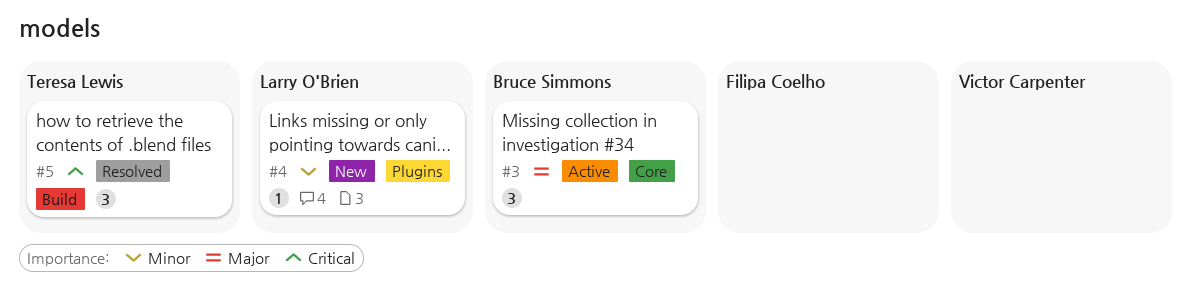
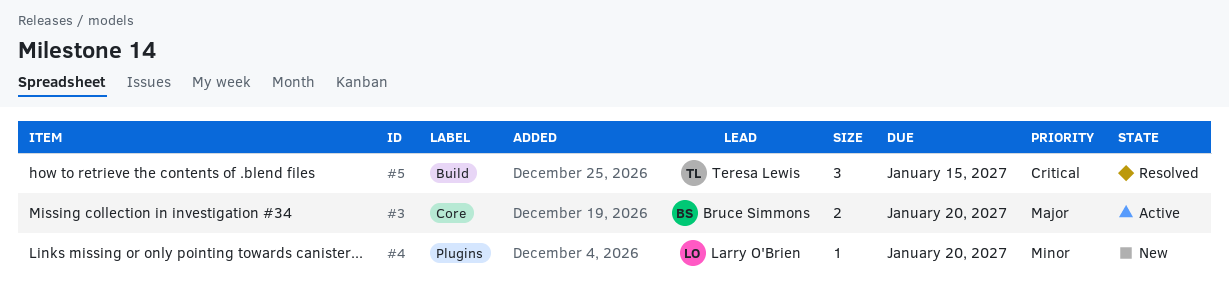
#3, estimate: 3 -> 2

